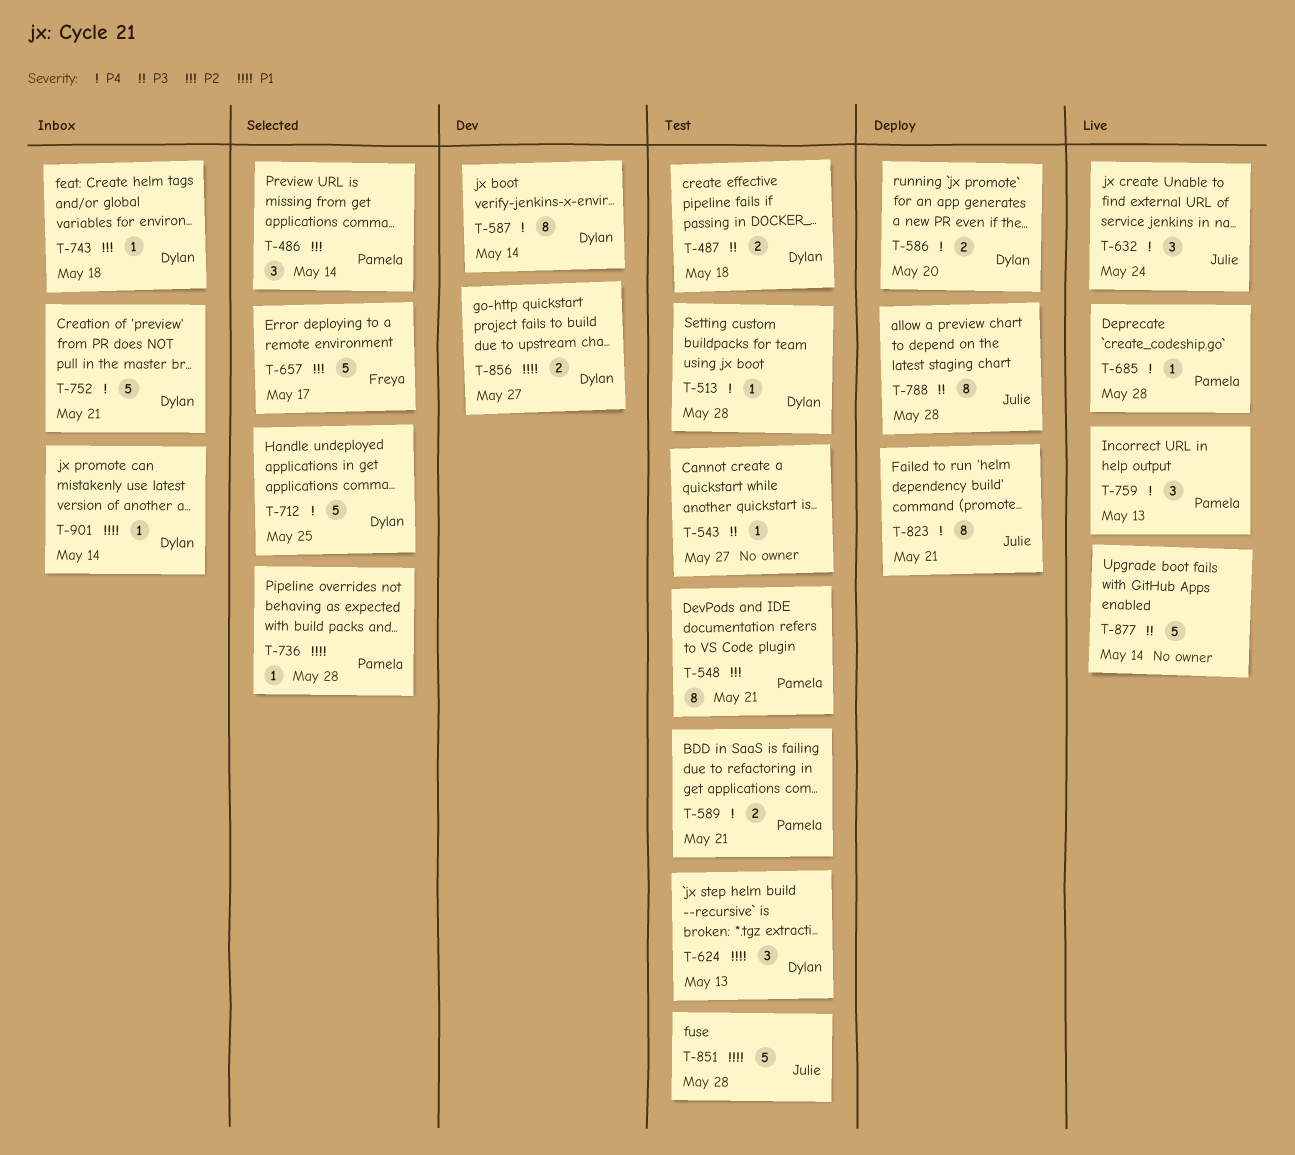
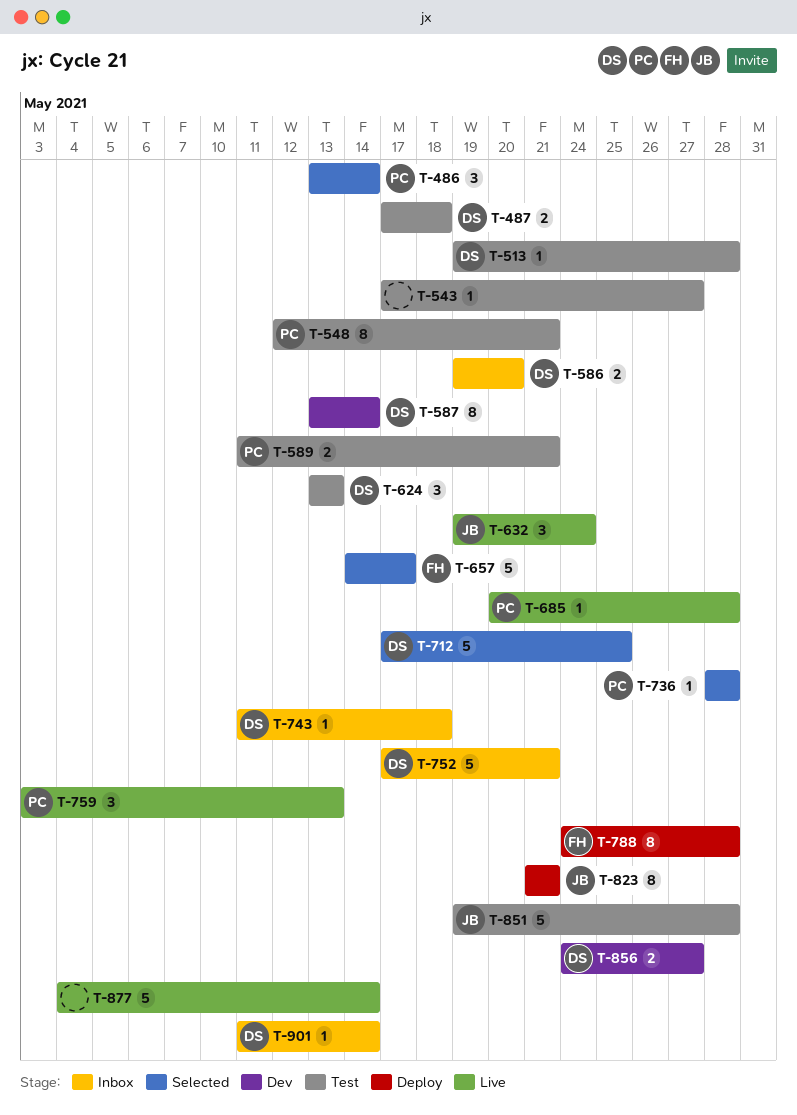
T-586, status: Deploy -> Inbox
T-788, owner: Julie -> Freya

